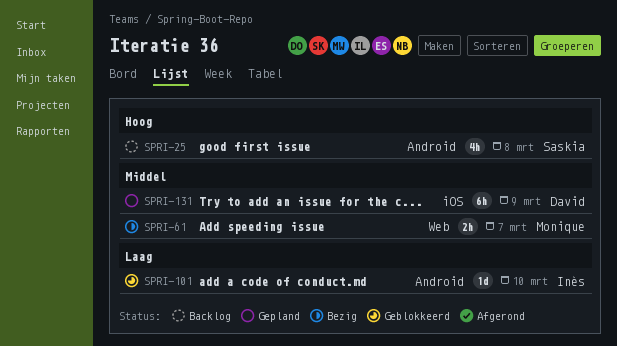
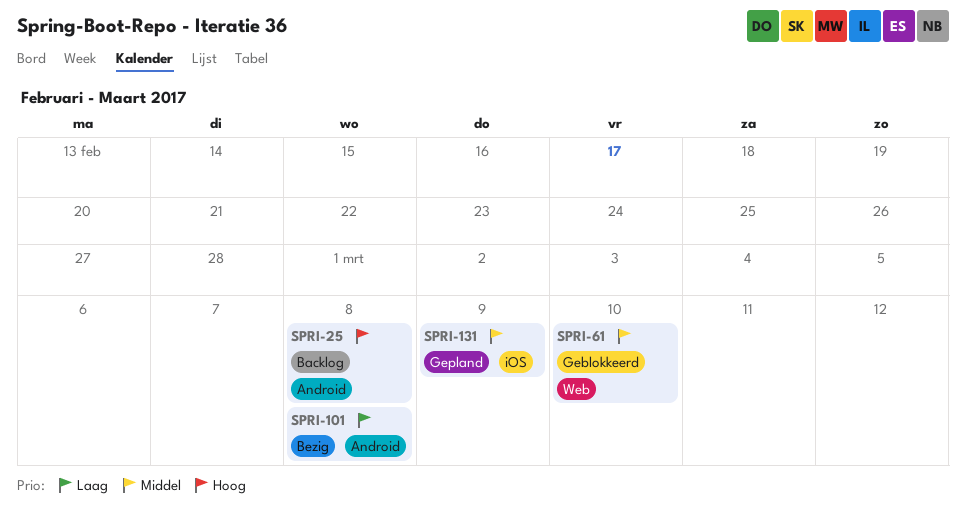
SPRI-61, status: Bezig -> Geblokkeerd
SPRI-61, due: Mar 7 -> Mar 10
SPRI-101, status: Geblokkeerd -> Bezig
SPRI-101, due: Mar 10 -> Mar 8

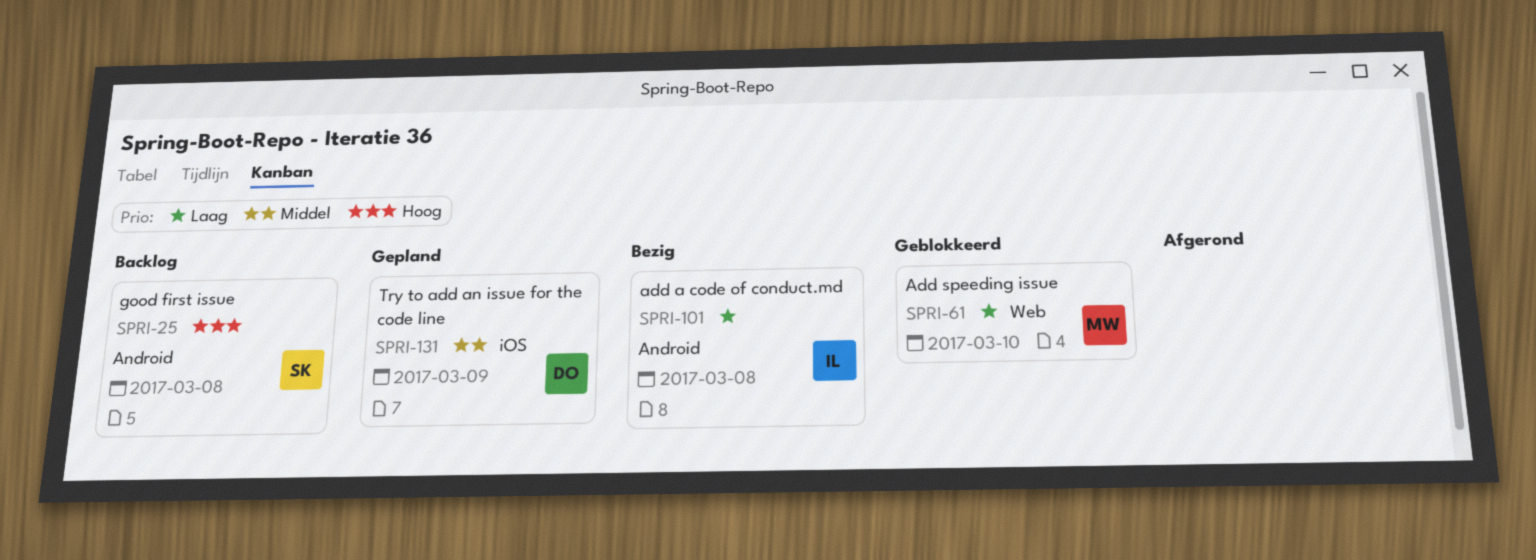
SPRI-61, priority: Middel -> Laag

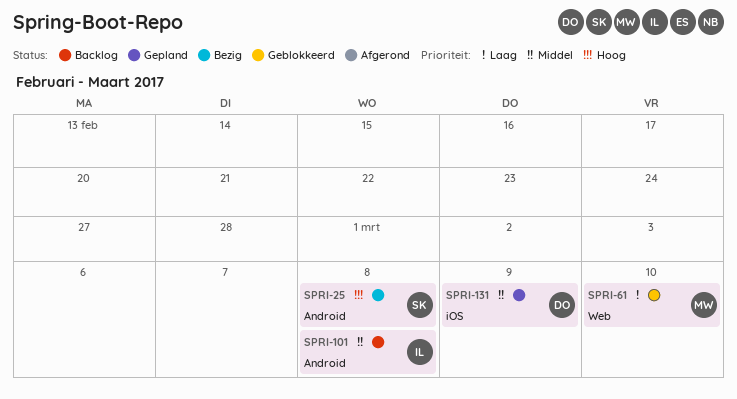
SPRI-25, status: Backlog -> Bezig
SPRI-101, status: Bezig -> Backlog
SPRI-101, priority: Laag -> Middel

